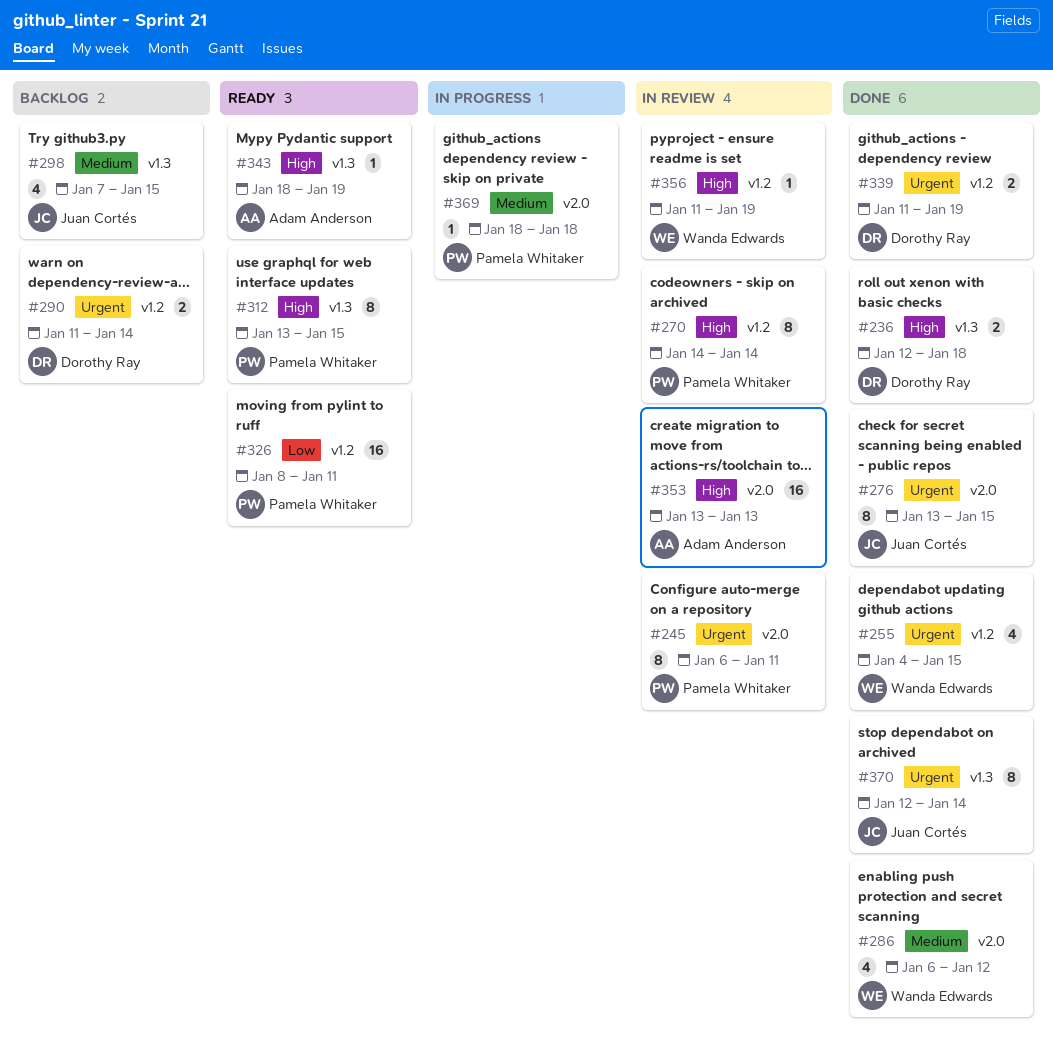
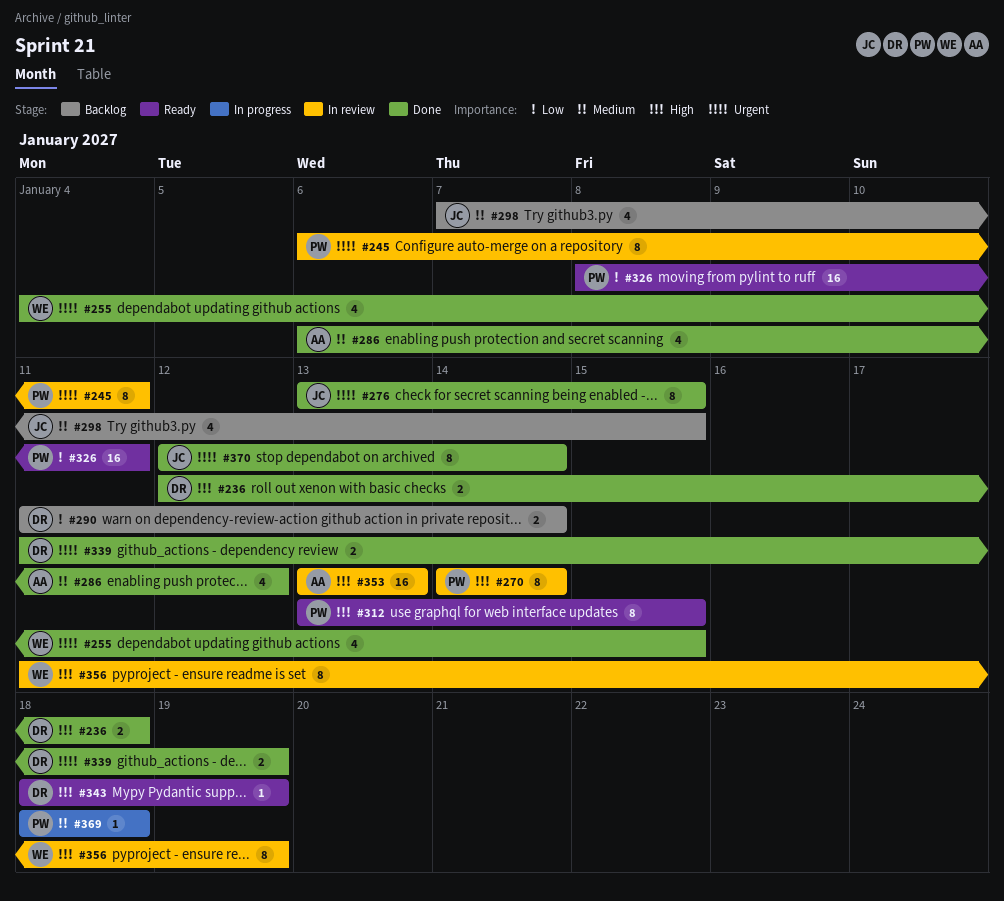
#286, owner: Wanda Edwards -> Adam Anderson
#290, priority: Urgent -> Low
#343, owner: Adam Anderson -> Dorothy Ray
#356, estimate: 1 -> 8

